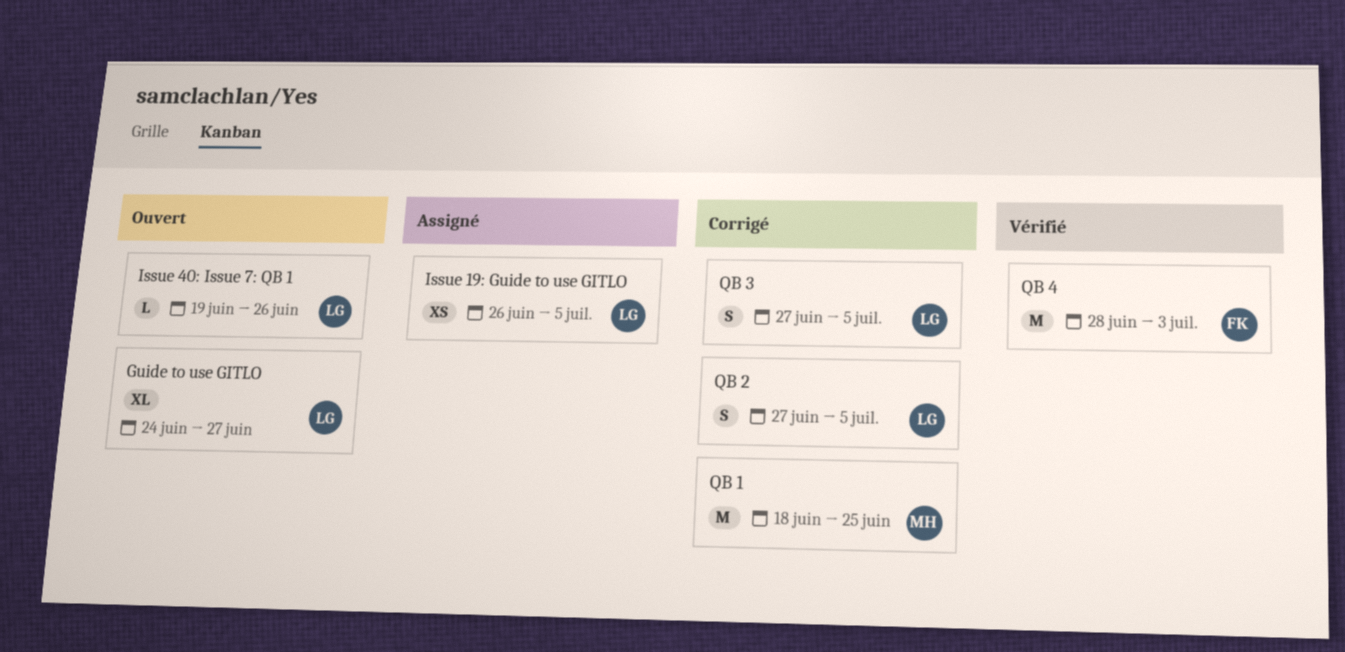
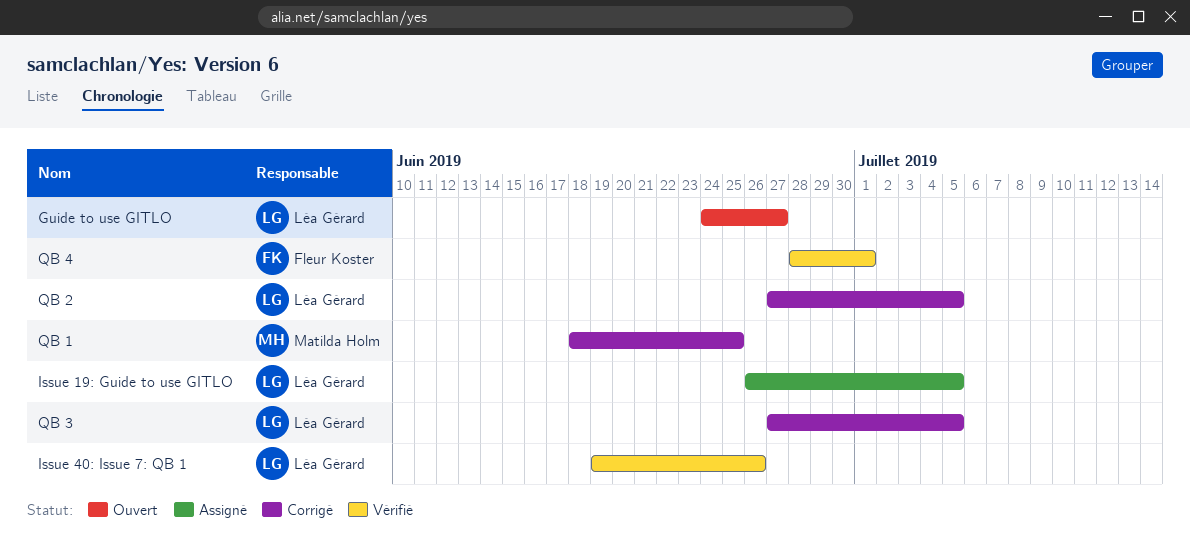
Issue 40: Issue 7: QB 1, status: Ouvert -> Vérifié
QB 4, due: Jul 3 -> Jul 1

